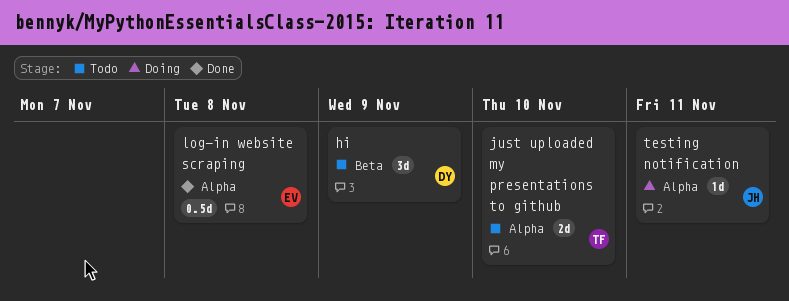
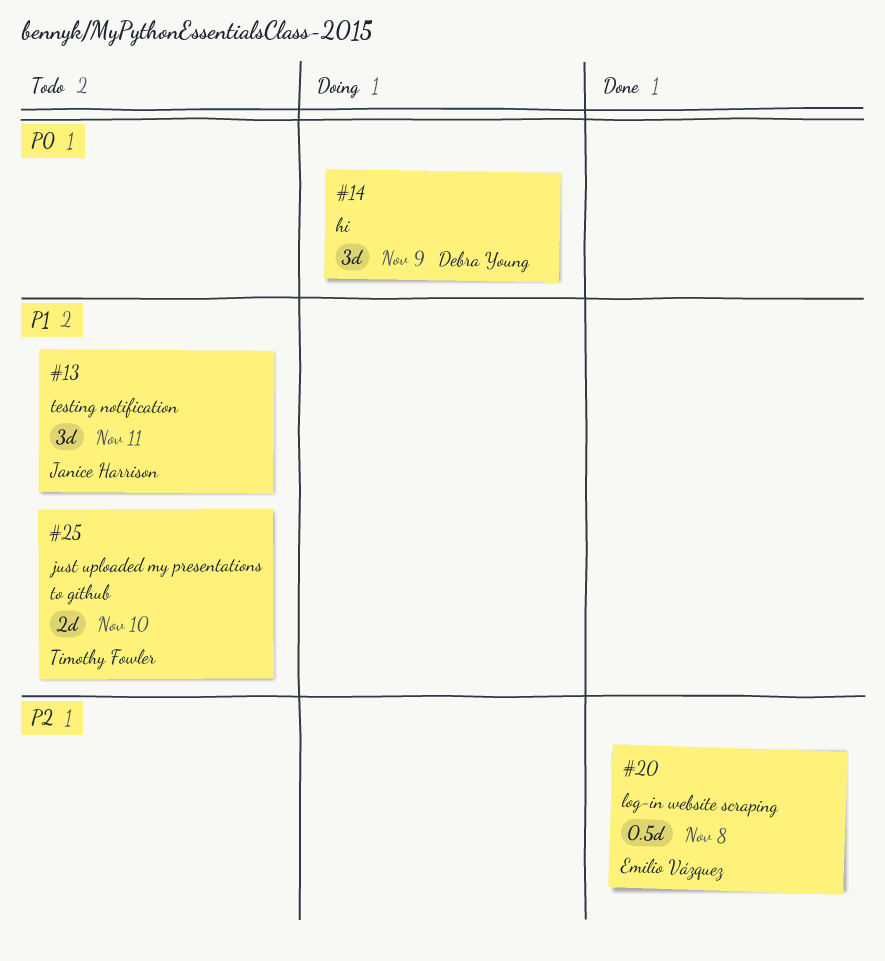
hi, status: Todo -> Doing
testing notification, status: Doing -> Todo
testing notification, estimate: 1d -> 3d

